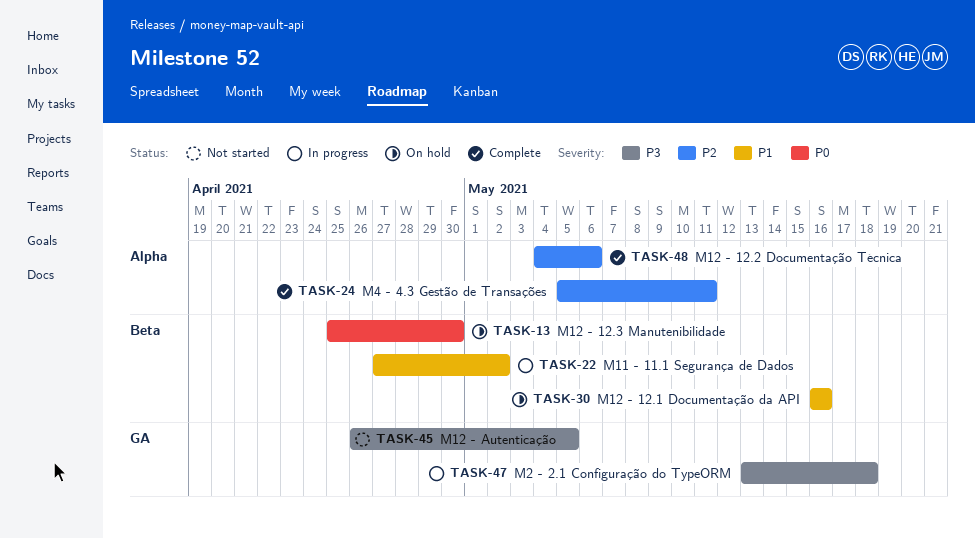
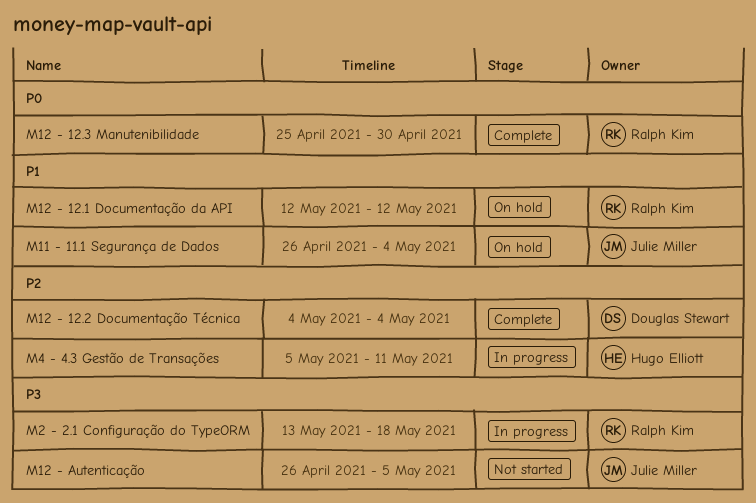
M11 - 11.1 Segurança de Dados, status: In progress -> On hold
M11 - 11.1 Segurança de Dados, start: Apr 27 -> Apr 26
M11 - 11.1 Segurança de Dados, due: May 2 -> May 4
M12 - 12.1 Documentação da API, start: May 16 -> May 12
M12 - 12.1 Documentação da API, due: May 16 -> May 12
M12 - 12.2 Documentação Técnica, due: May 6 -> May 4
M12 - 12.3 Manutenibilidade, status: On hold -> Complete
M4 - 4.3 Gestão de Transações, status: Complete -> In progress

